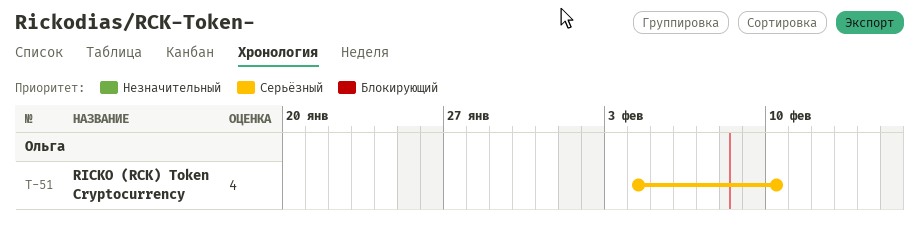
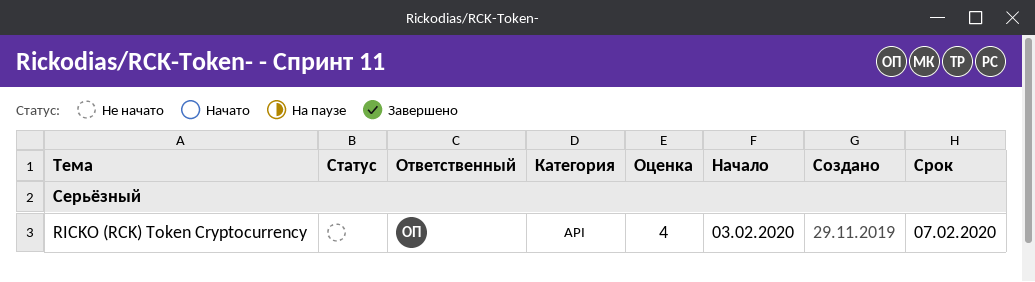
RICKO (RCK) Token Cryptocurrency, start: Feb 4 -> Feb 3
RICKO (RCK) Token Cryptocurrency, due: Feb 10 -> Feb 7

